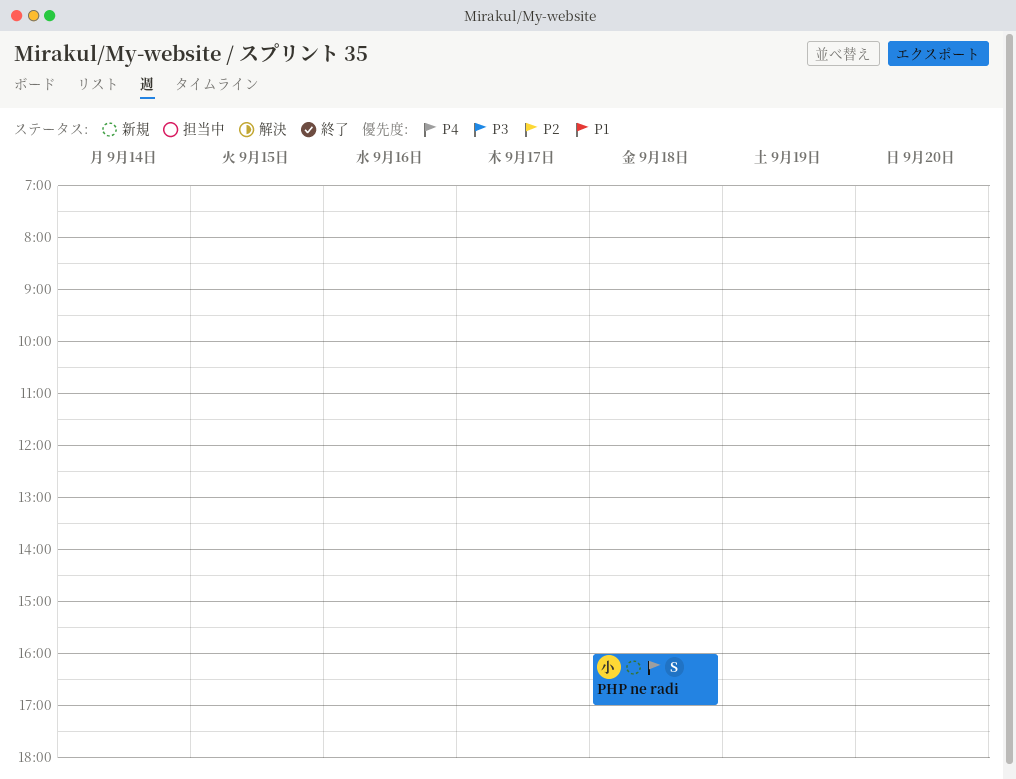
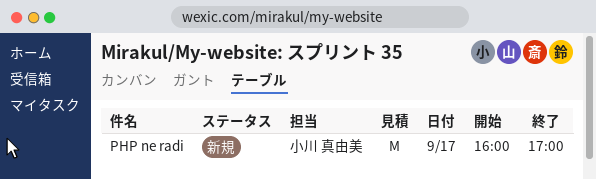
PHP ne radi, estimate: S -> M
PHP ne radi, day: Sep 18 -> Sep 17

